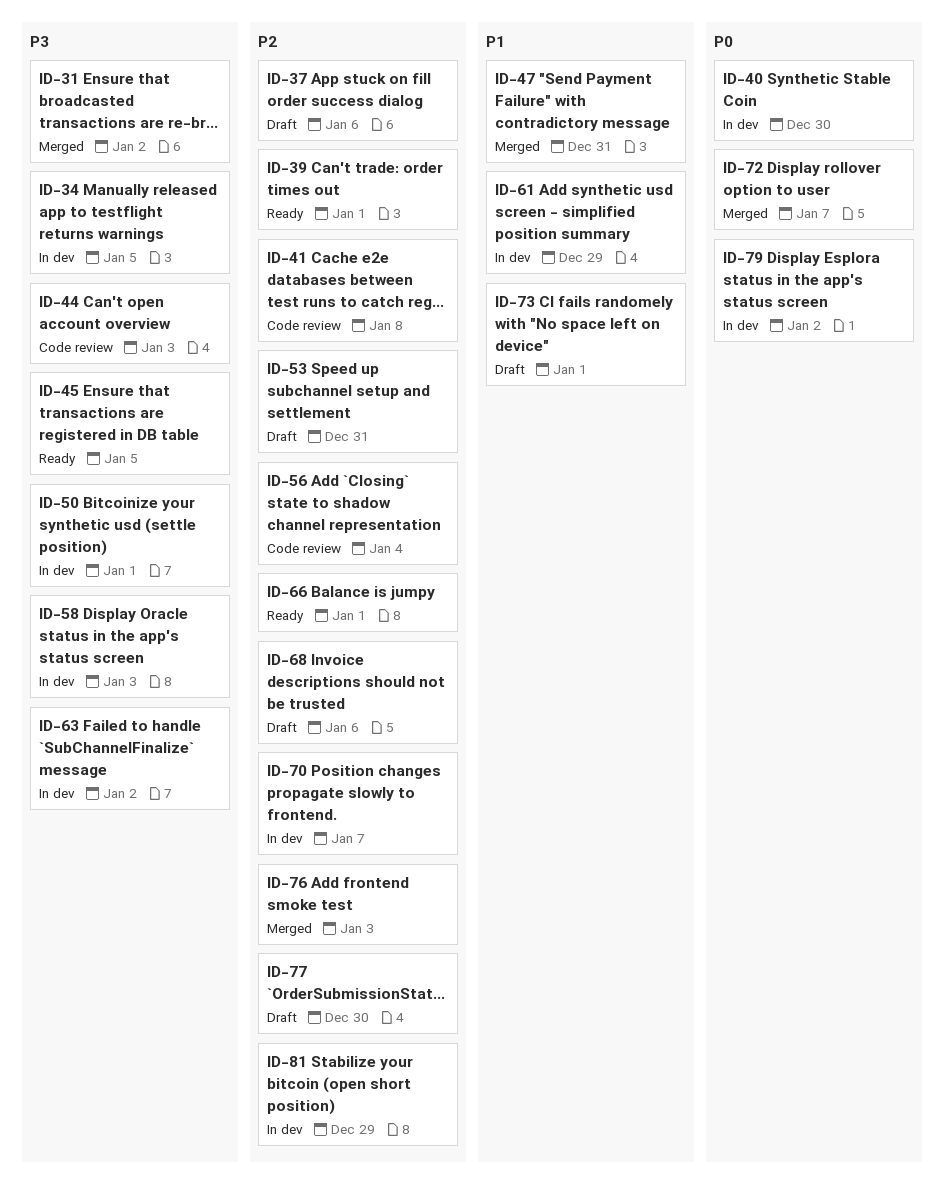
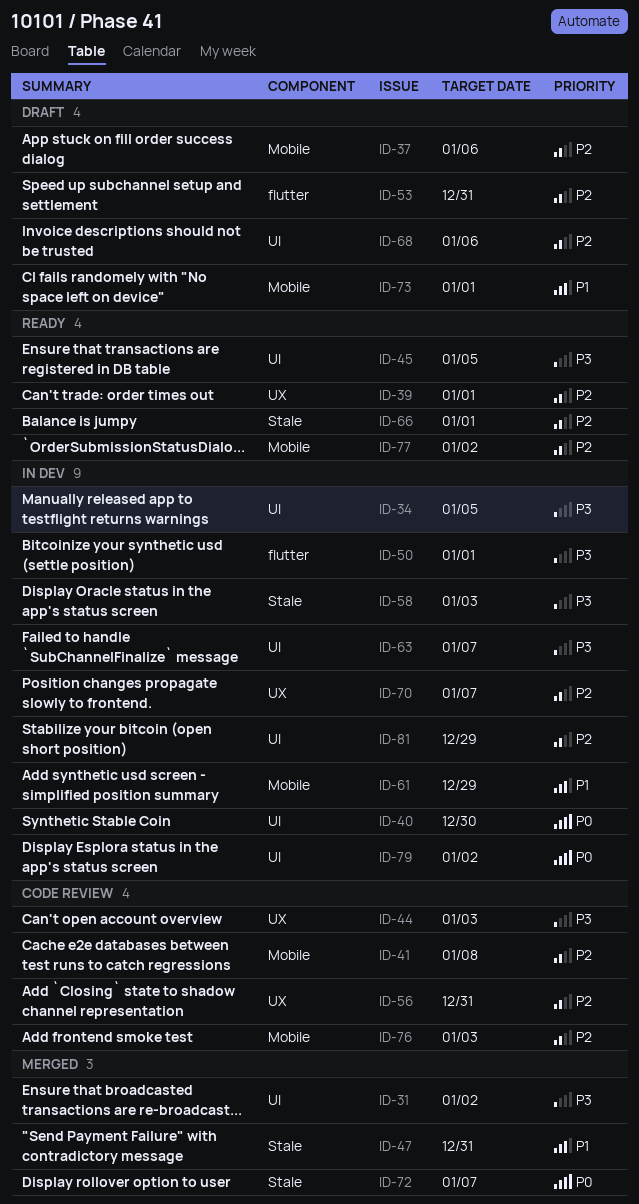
ID-56, due: Jan 4 -> Dec 31
ID-63, due: Jan 2 -> Jan 7
ID-76, status: Merged -> Code review
ID-77, status: Draft -> Ready
ID-77, due: Dec 30 -> Jan 2

